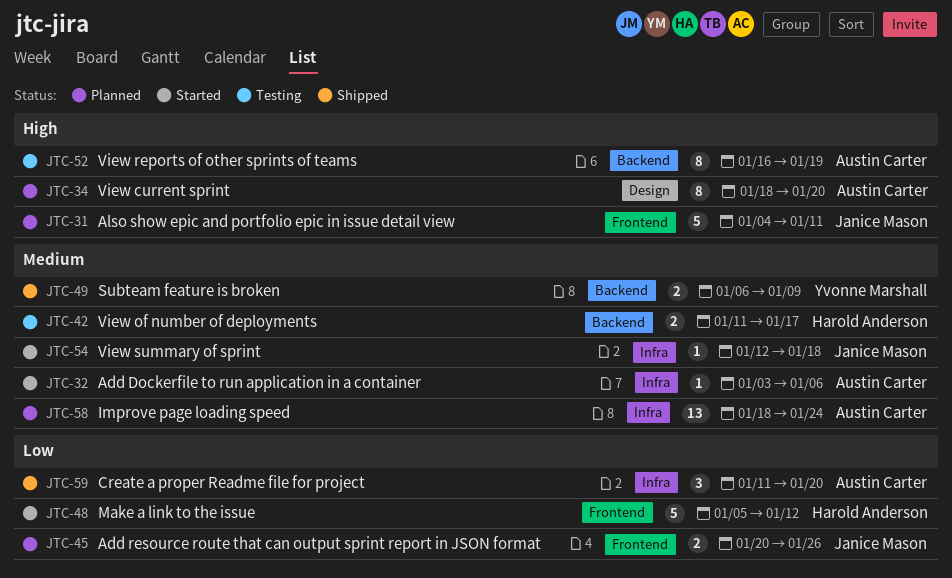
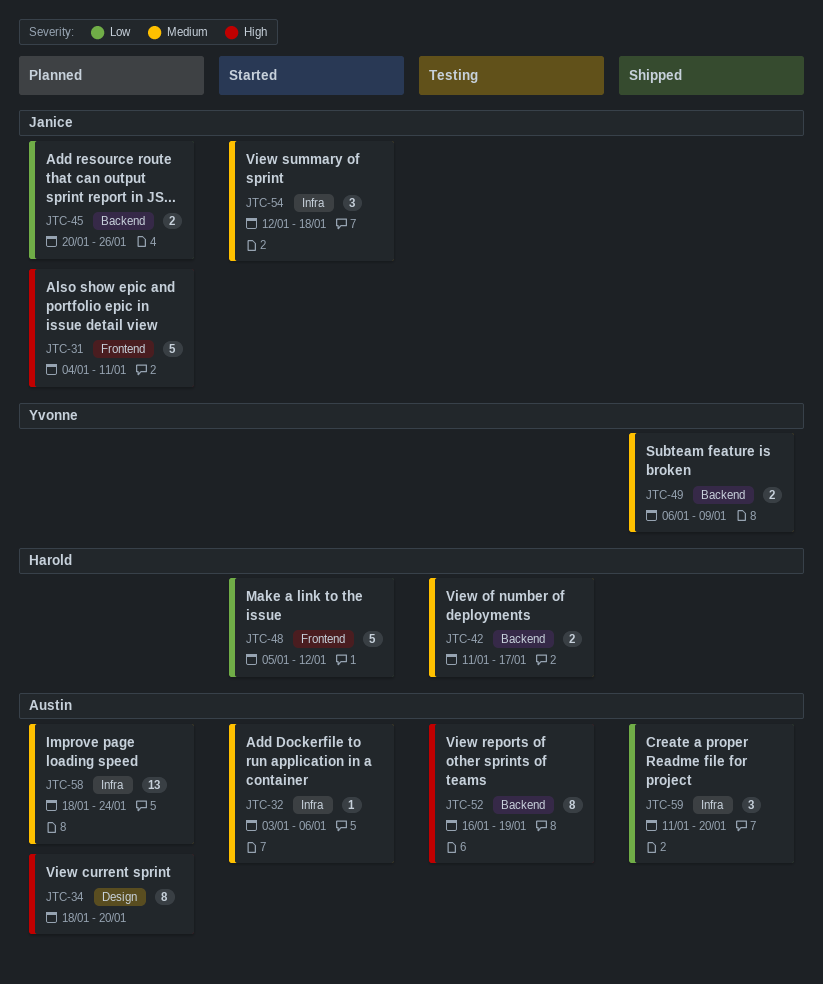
JTC-45, label: Frontend -> Backend
JTC-54, estimate: 1 -> 3

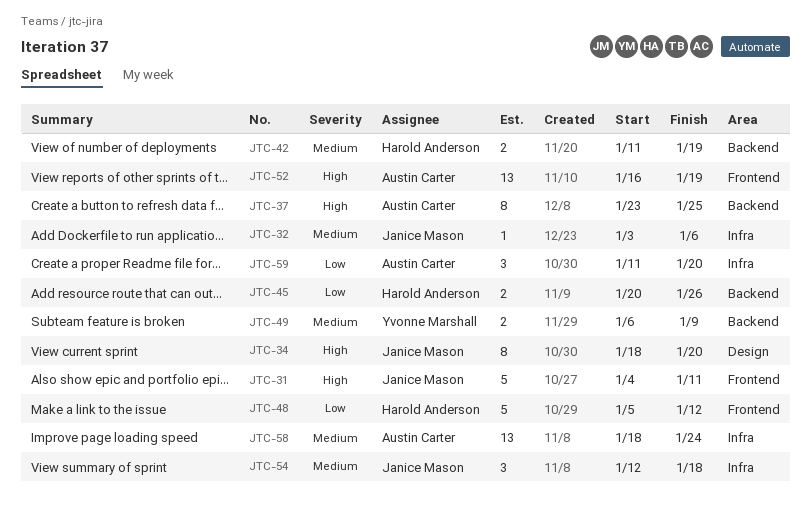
JTC-32, owner: Austin Carter -> Janice Mason
JTC-34, owner: Austin Carter -> Janice Mason
JTC-37: none -> present
JTC-42, due: Jan 17 -> Jan 19
JTC-45, owner: Janice Mason -> Harold Anderson
JTC-52, label: Backend -> Frontend
JTC-52, estimate: 8 -> 13

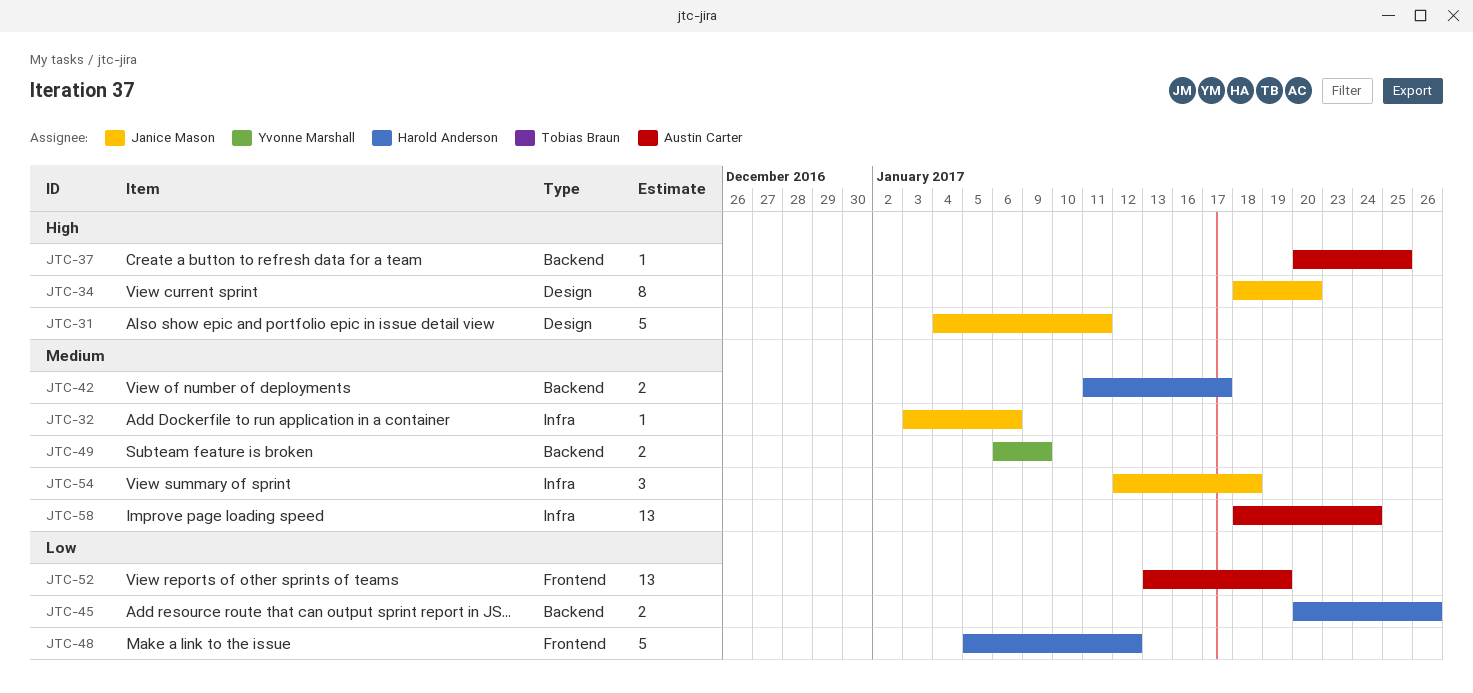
JTC-31, label: Frontend -> Design
JTC-37, estimate: 8 -> 1
JTC-37, start: Jan 23 -> Jan 20
JTC-42, due: Jan 19 -> Jan 17
JTC-52, priority: High -> Low
JTC-52, start: Jan 16 -> Jan 13
JTC-59: present -> none

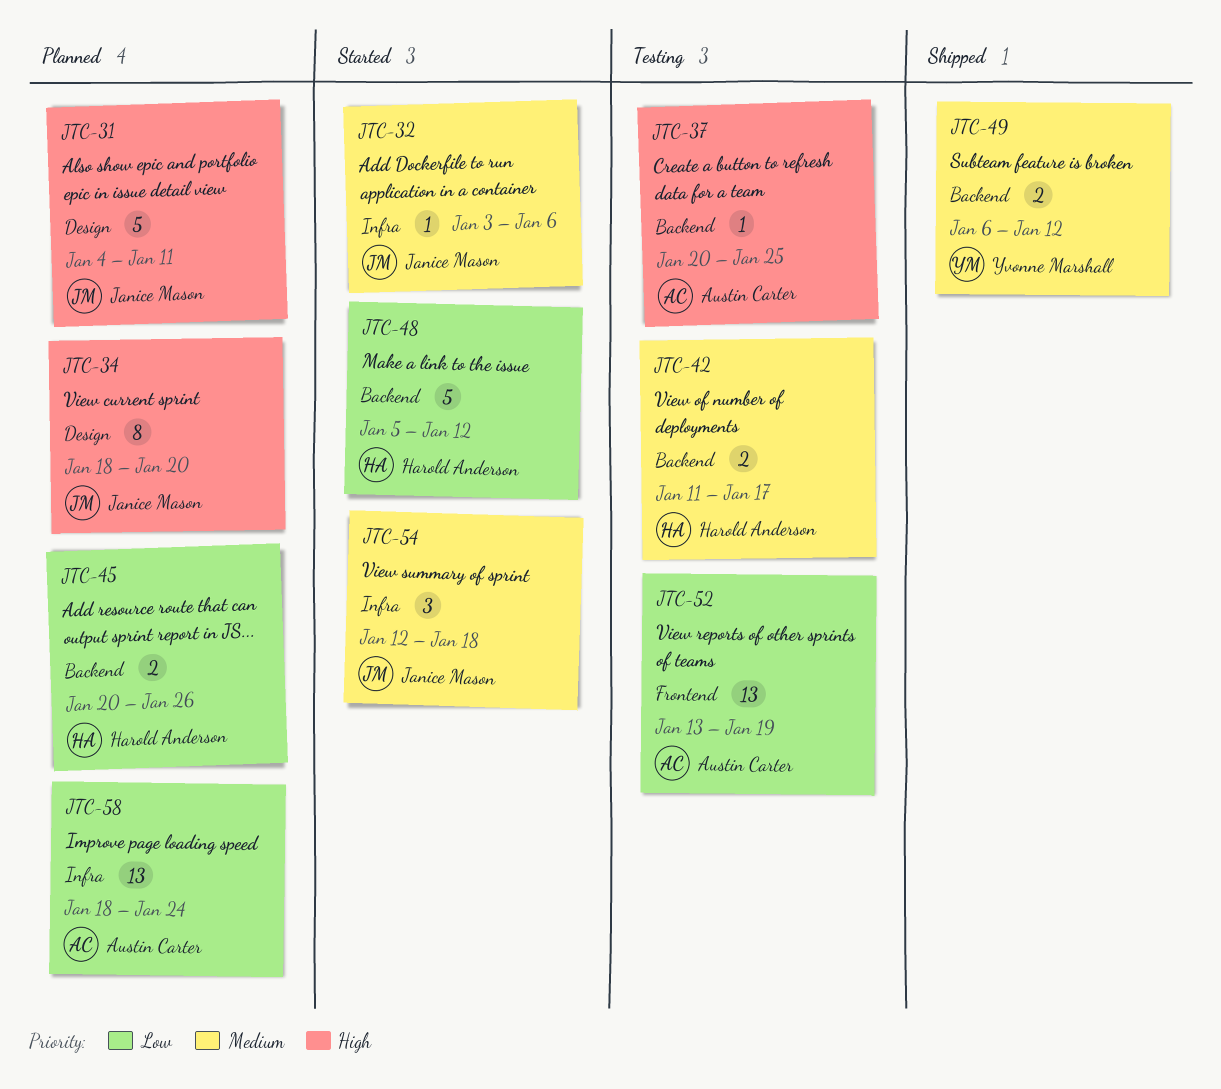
JTC-48, label: Frontend -> Backend
JTC-49, due: Jan 9 -> Jan 12
JTC-58, priority: Medium -> Low

